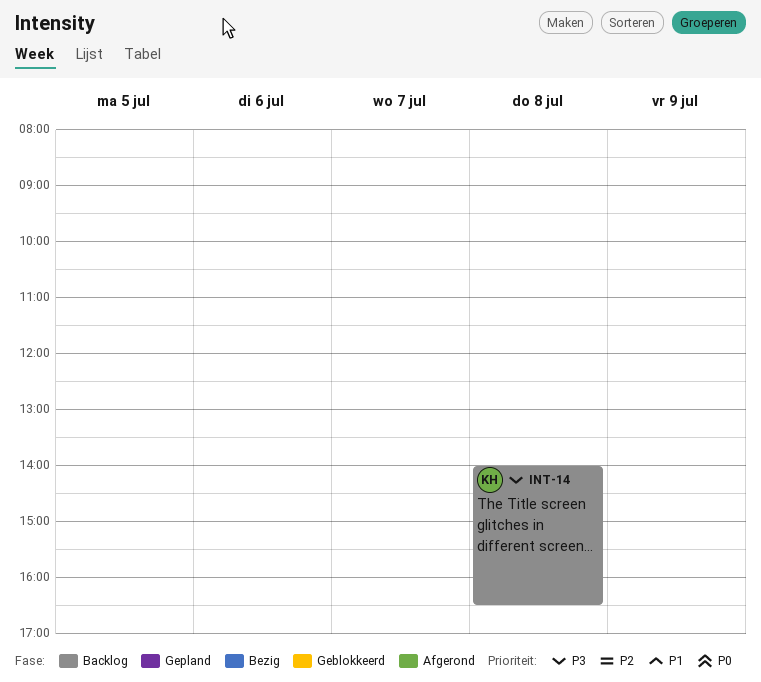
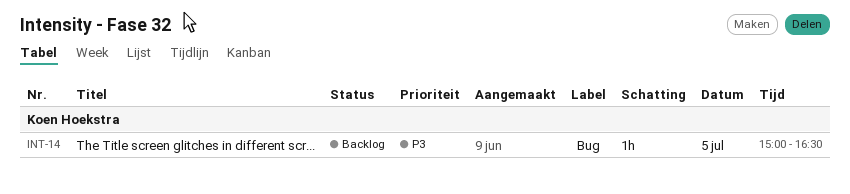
INT-14, day: Jul 8 -> Jul 5
INT-14, begins: 14:00 -> 15:00

